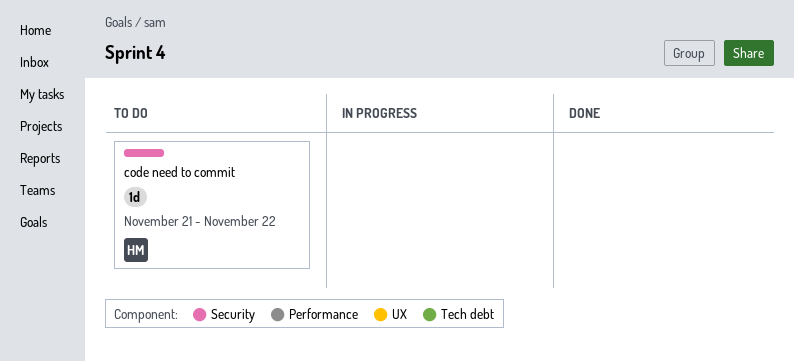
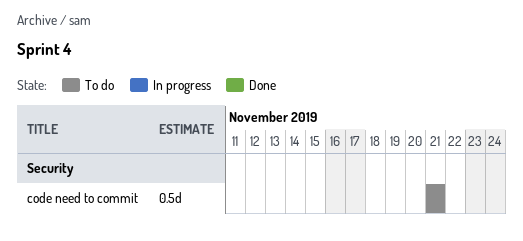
code need to commit, estimate: 1d -> 0.5d
code need to commit, due: Nov 22 -> Nov 21

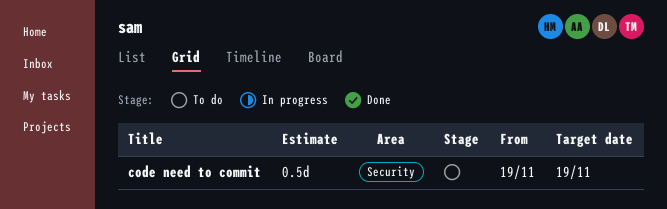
code need to commit, start: Nov 21 -> Nov 19
code need to commit, due: Nov 21 -> Nov 19

